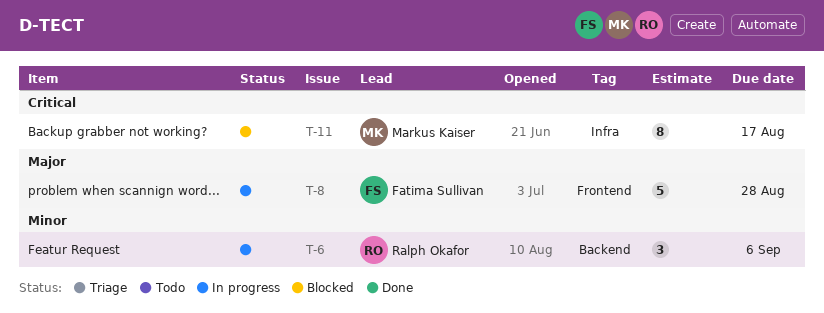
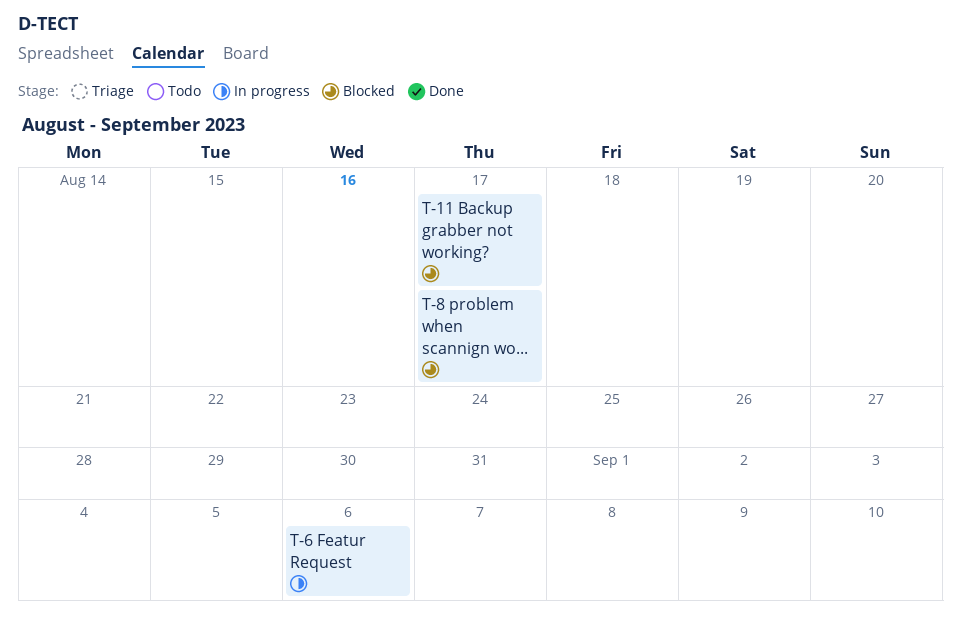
T-8, status: In progress -> Blocked
T-8, due: Aug 28 -> Aug 17

